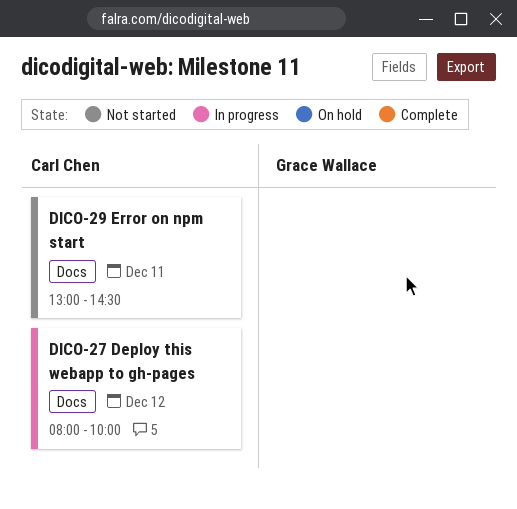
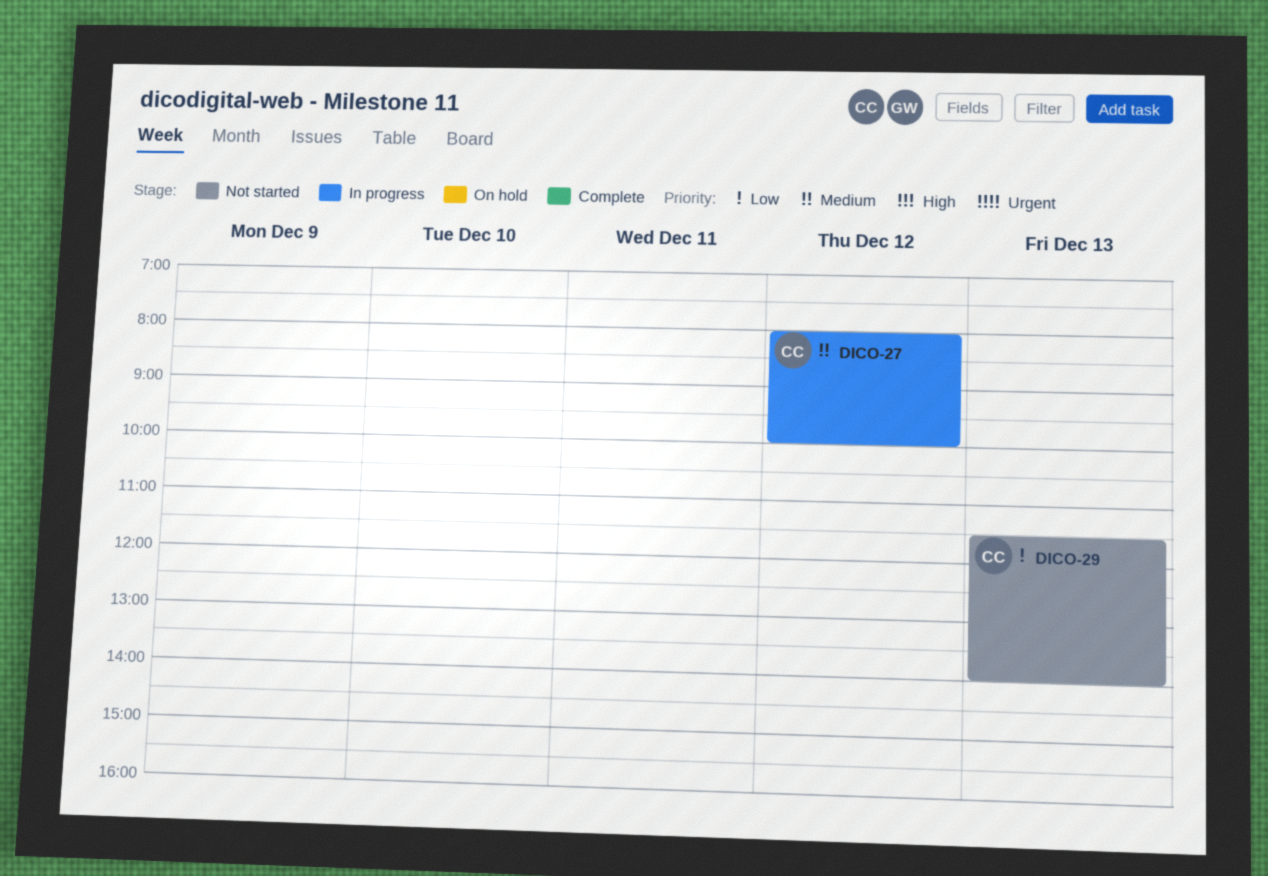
DICO-29, day: Dec 11 -> Dec 13
DICO-29, begins: 13:00 -> 11:30
DICO-29, ends: 14:30 -> 14:00

